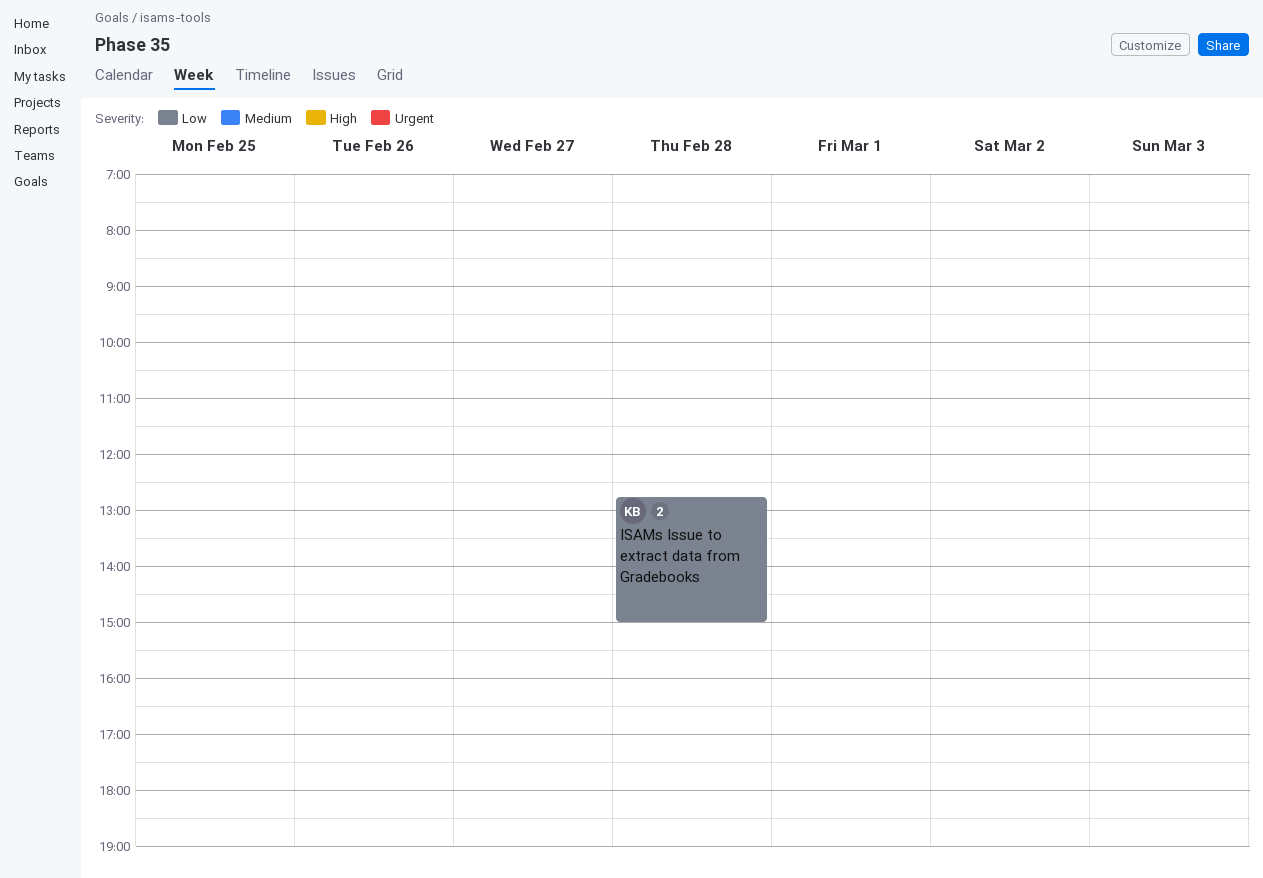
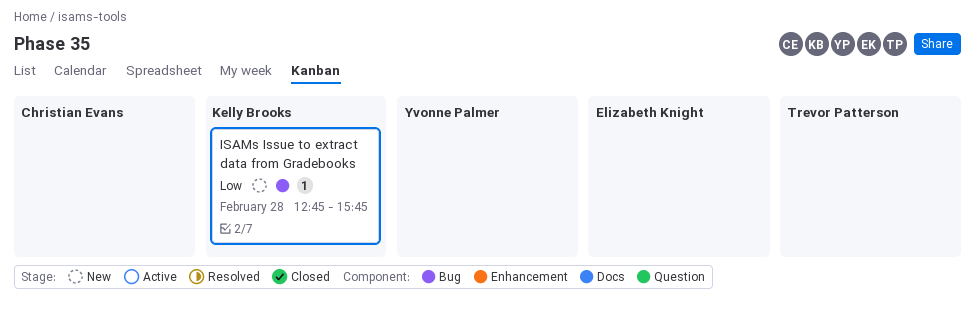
ISAMs Issue to extract data from Gradebooks, estimate: 2 -> 1
ISAMs Issue to extract data from Gradebooks, ends: 15:00 -> 15:45

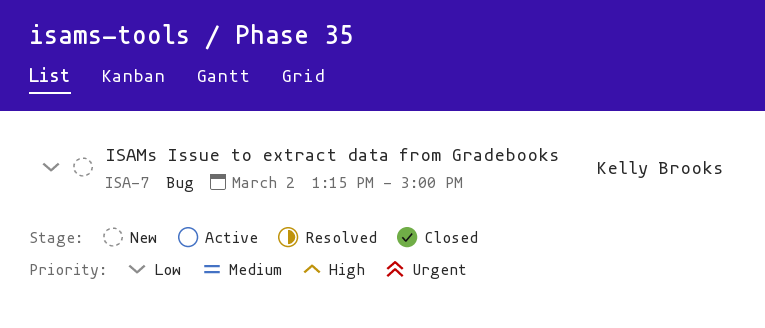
ISAMs Issue to extract data from Gradebooks, day: Feb 28 -> Mar 2
ISAMs Issue to extract data from Gradebooks, begins: 12:45 -> 13:15
ISAMs Issue to extract data from Gradebooks, ends: 15:45 -> 15:00

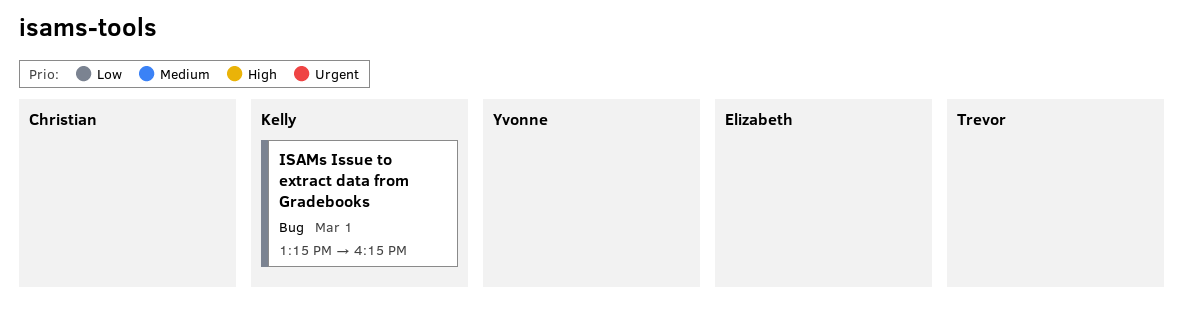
ISAMs Issue to extract data from Gradebooks, day: Mar 2 -> Mar 1
ISAMs Issue to extract data from Gradebooks, ends: 15:00 -> 16:15

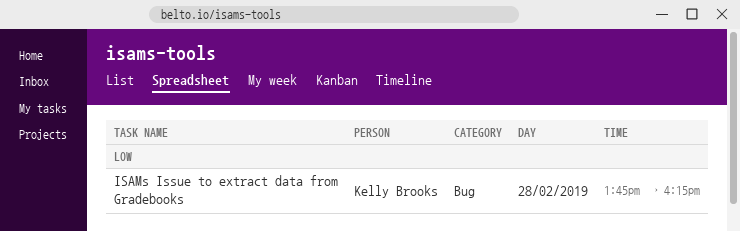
ISAMs Issue to extract data from Gradebooks, day: Mar 1 -> Feb 28
ISAMs Issue to extract data from Gradebooks, begins: 13:15 -> 13:45

